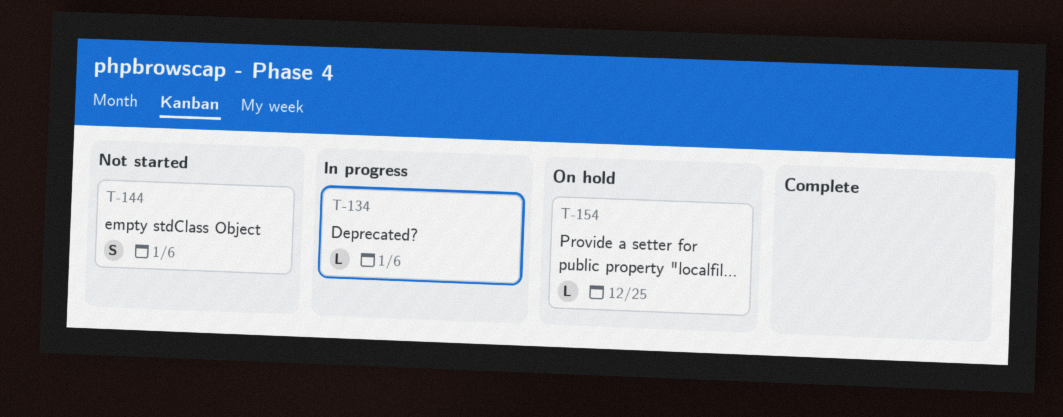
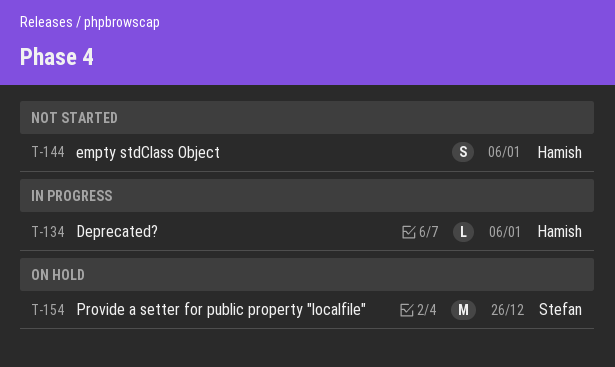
T-154, estimate: L -> M
T-154, due: Dec 25 -> Dec 26

